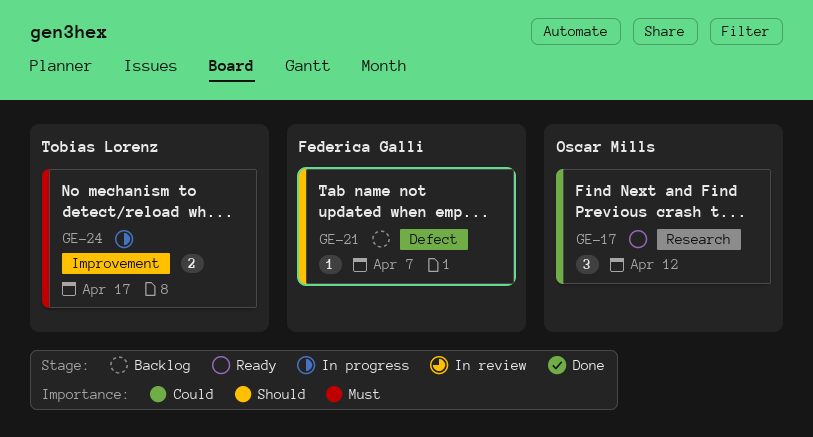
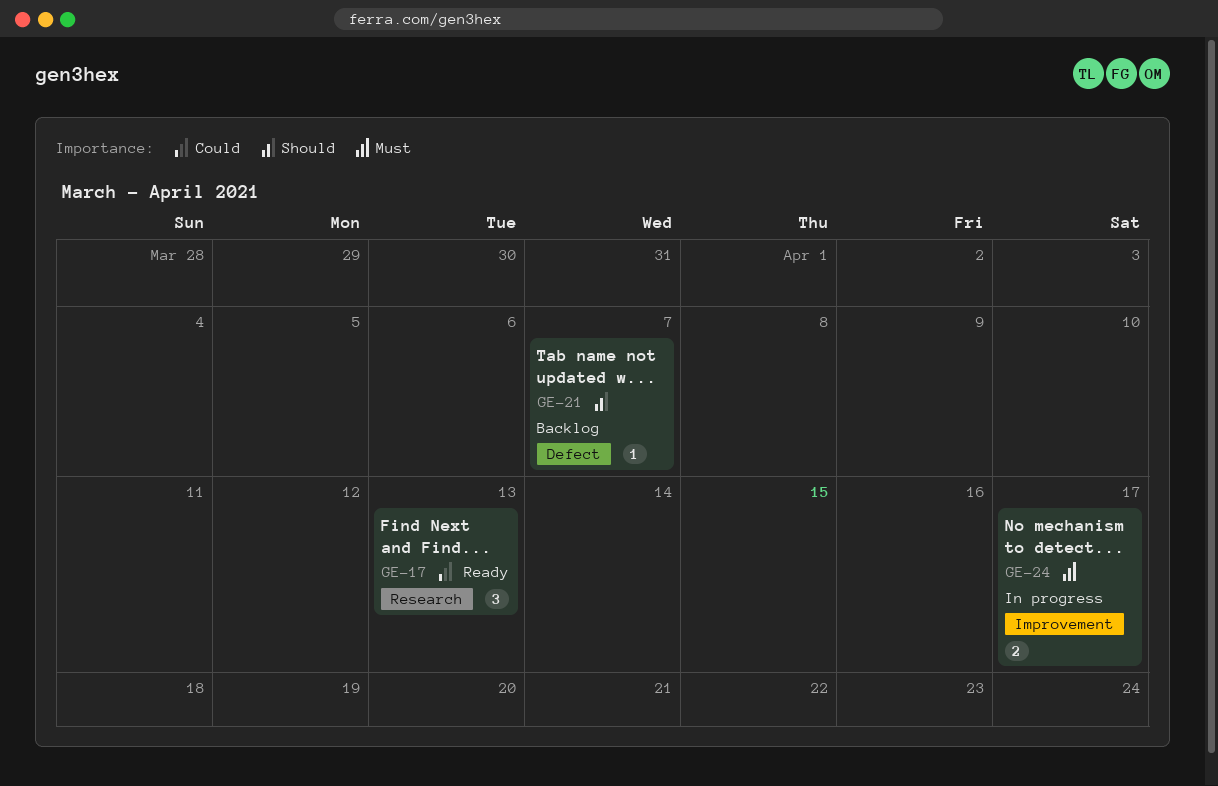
GE-17, due: Apr 12 -> Apr 13

